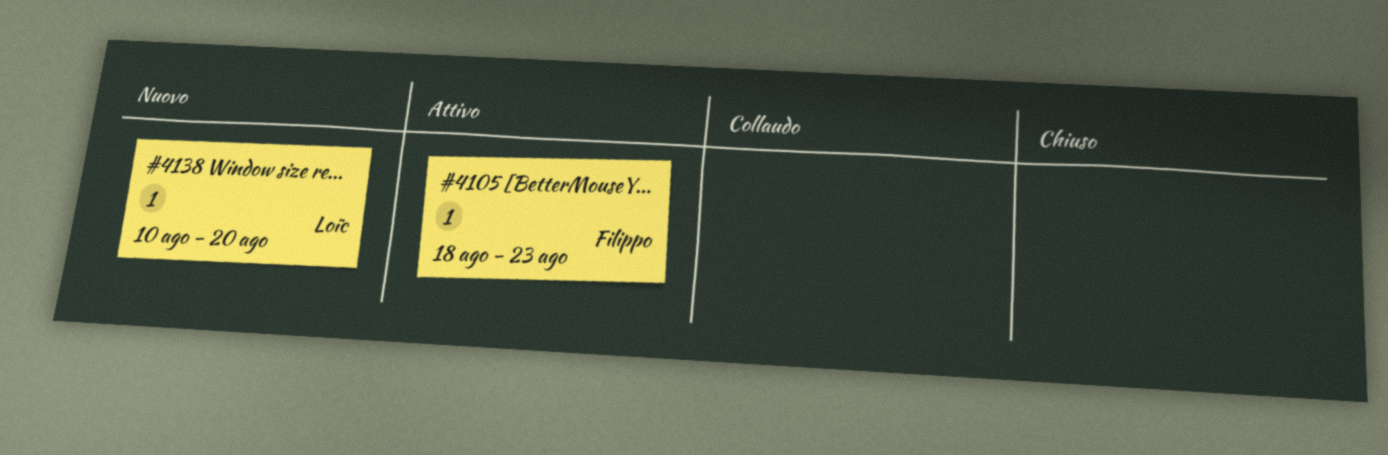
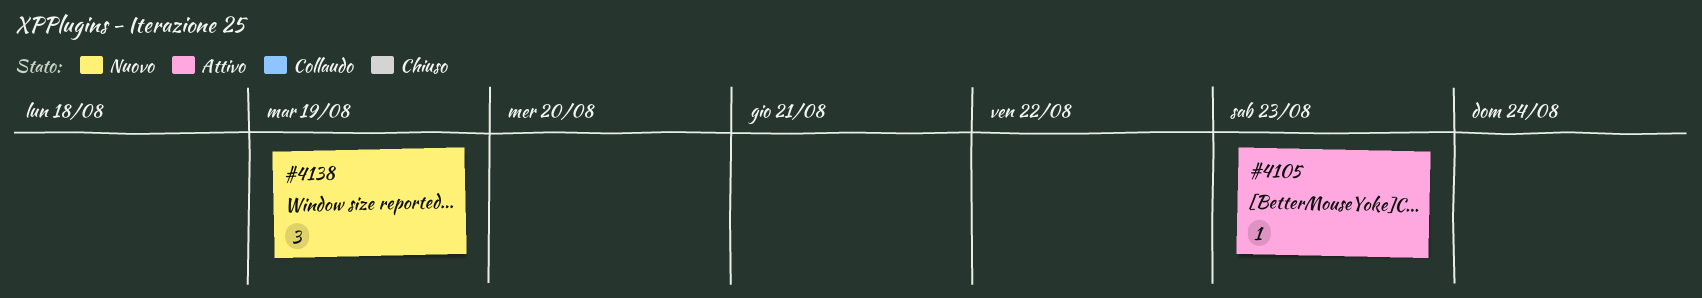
#4138, estimate: 1 -> 3
#4138, due: Aug 20 -> Aug 19

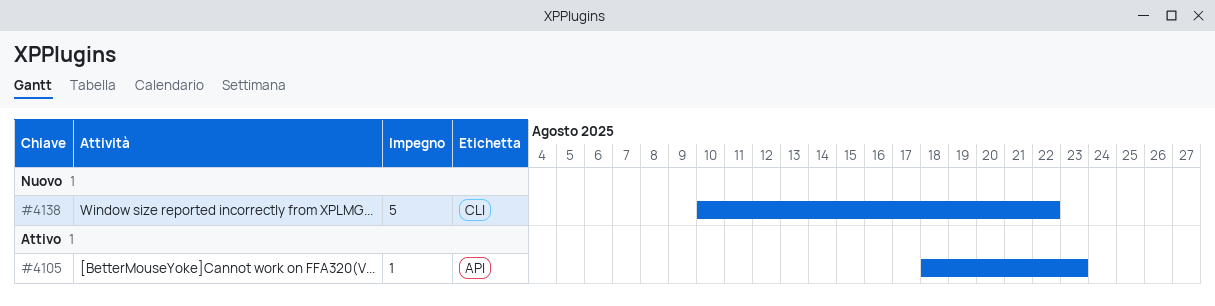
#4138, estimate: 3 -> 5
#4138, due: Aug 19 -> Aug 22

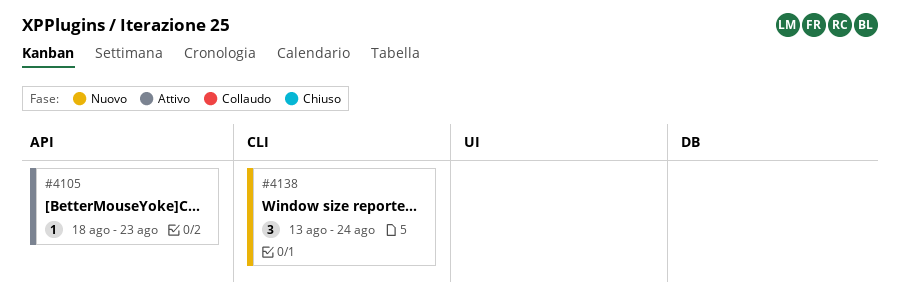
#4138, estimate: 5 -> 3
#4138, start: Aug 10 -> Aug 13
#4138, due: Aug 22 -> Aug 24

